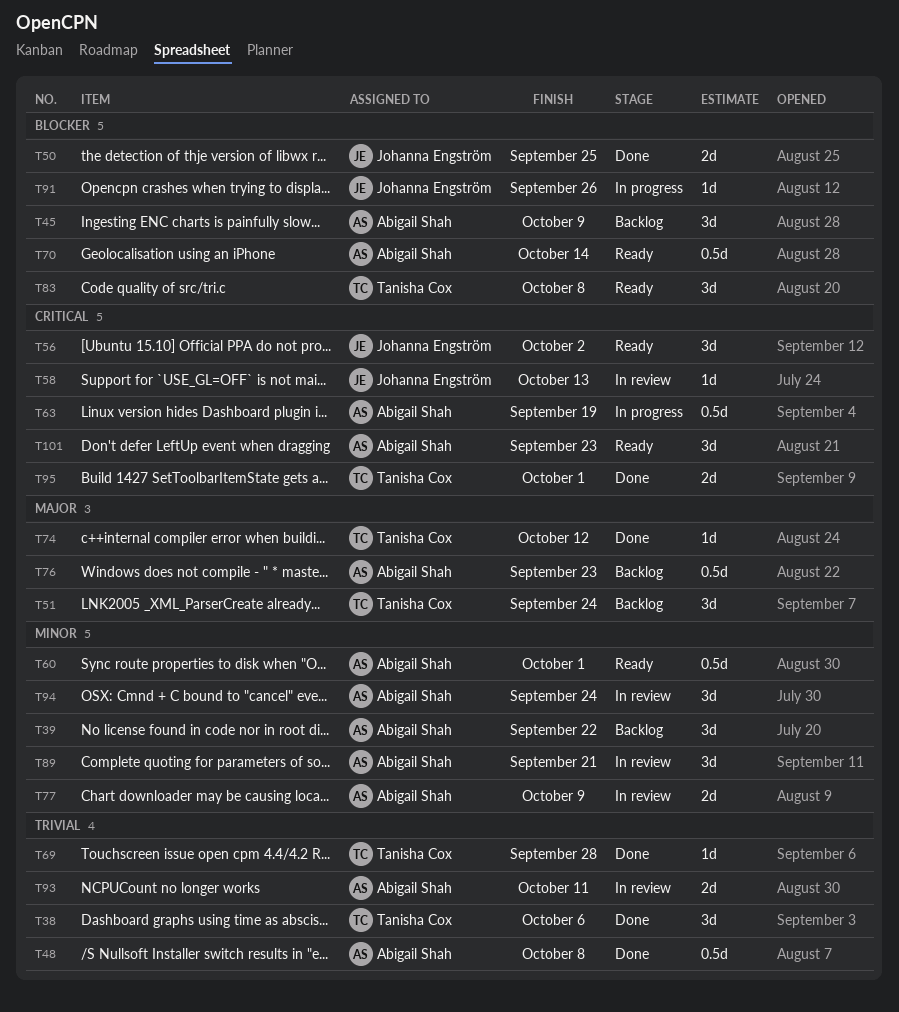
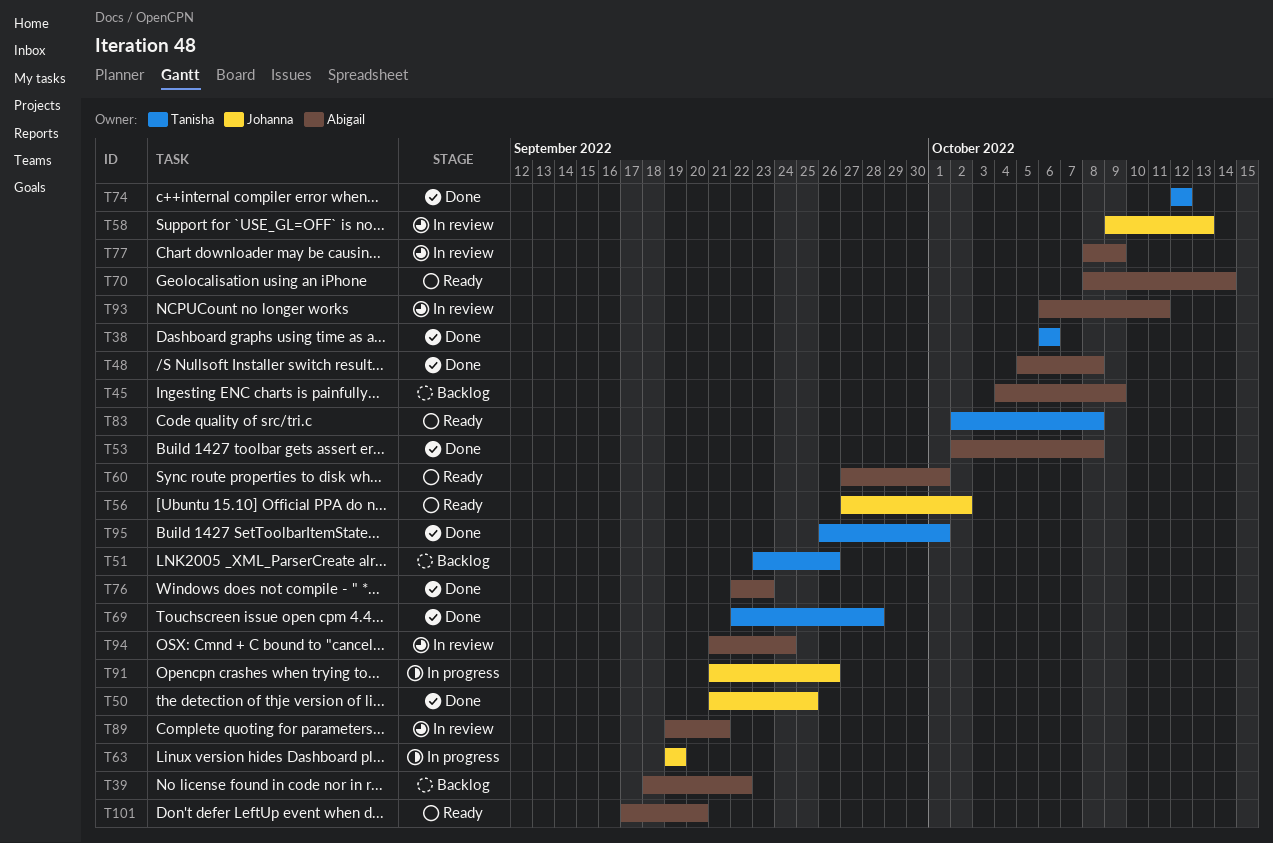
T51, due: Sep 24 -> Sep 26
T53: none -> present
T63, owner: Abigail Shah -> Johanna Engström
T76, status: Backlog -> Done
T101, due: Sep 23 -> Sep 20

